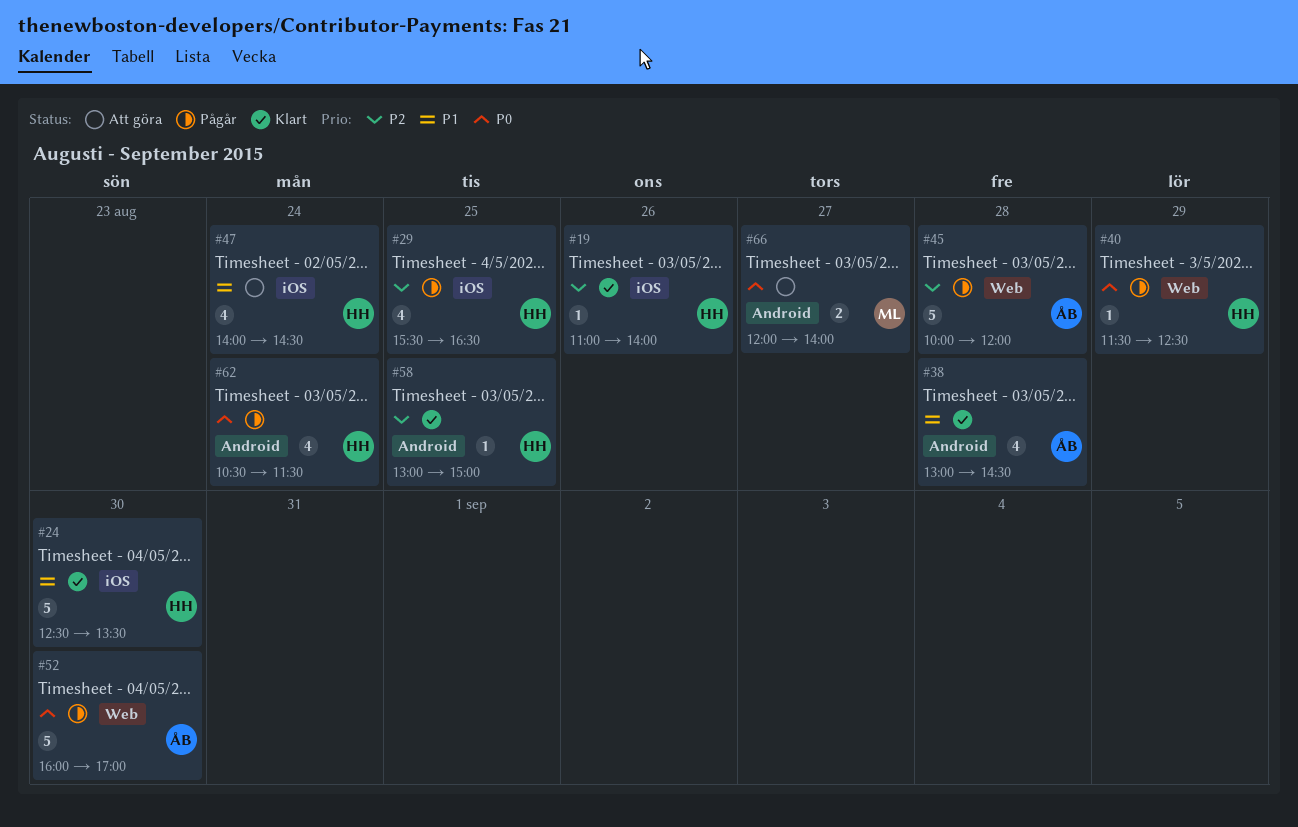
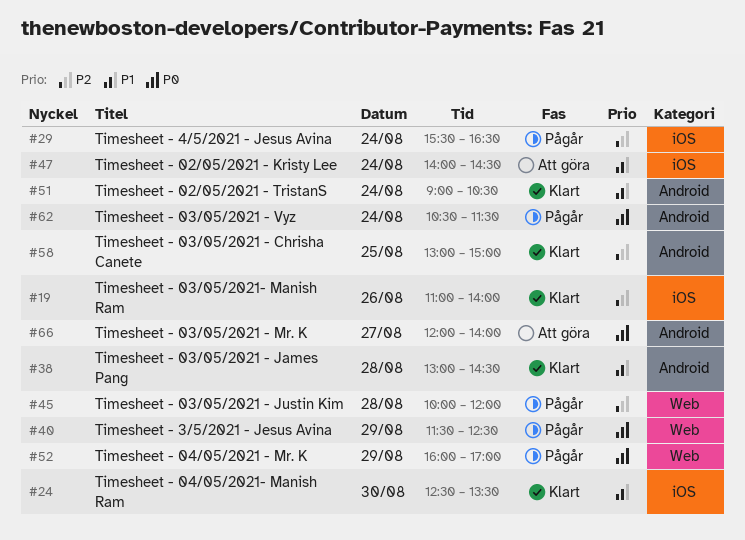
#29, day: Aug 25 -> Aug 24
#51: none -> present
#52, day: Aug 30 -> Aug 29

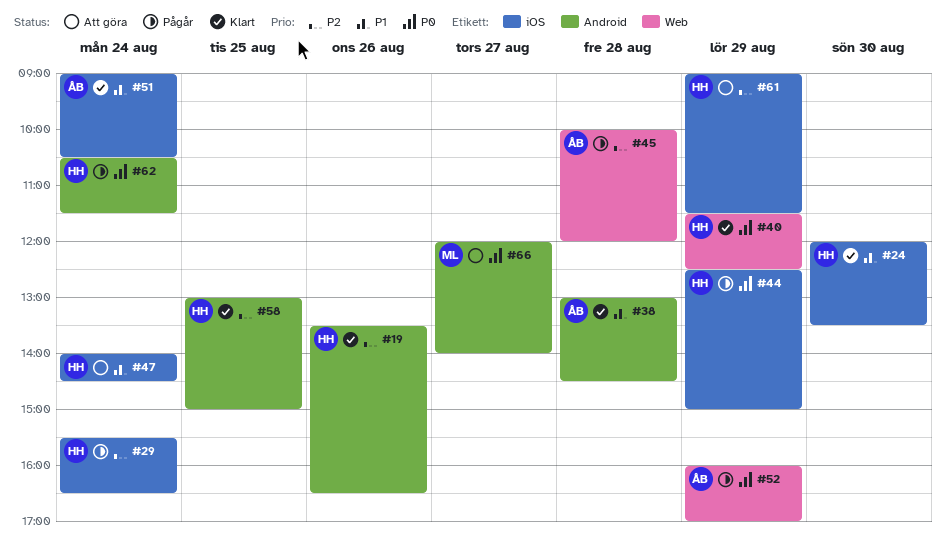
#19, label: iOS -> Android
#19, begins: 11:00 -> 13:30
#19, ends: 14:00 -> 16:30
#24, begins: 12:30 -> 12:00
#40, status: Pågår -> Klart
#44: none -> present
#51, label: Android -> iOS
#61: none -> present

